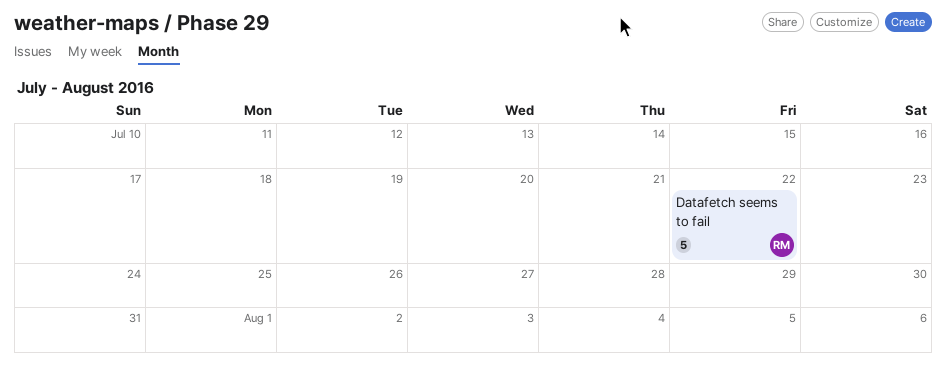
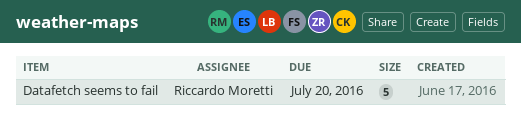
Datafetch seems to fail, due: Jul 22 -> Jul 20

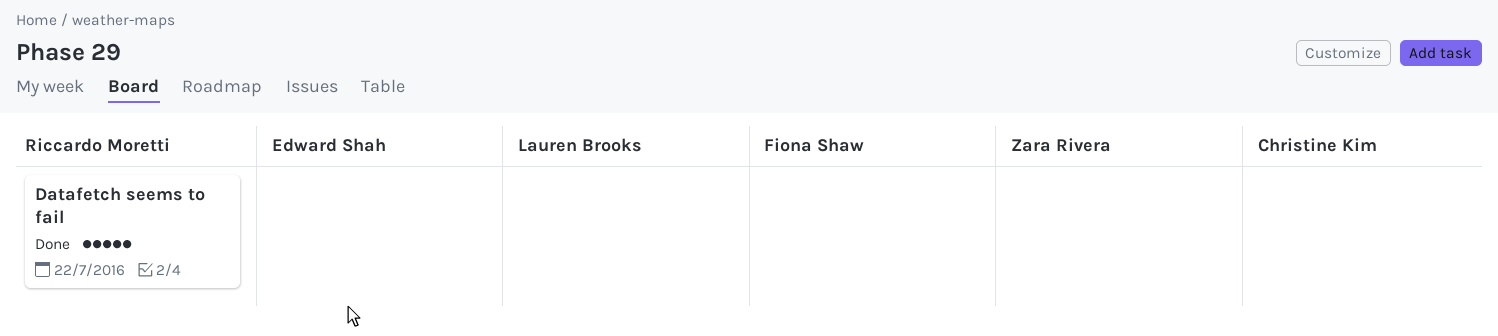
Datafetch seems to fail, due: Jul 20 -> Jul 22

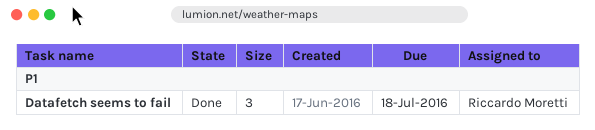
Datafetch seems to fail, estimate: 5 -> 3
Datafetch seems to fail, due: Jul 22 -> Jul 18

